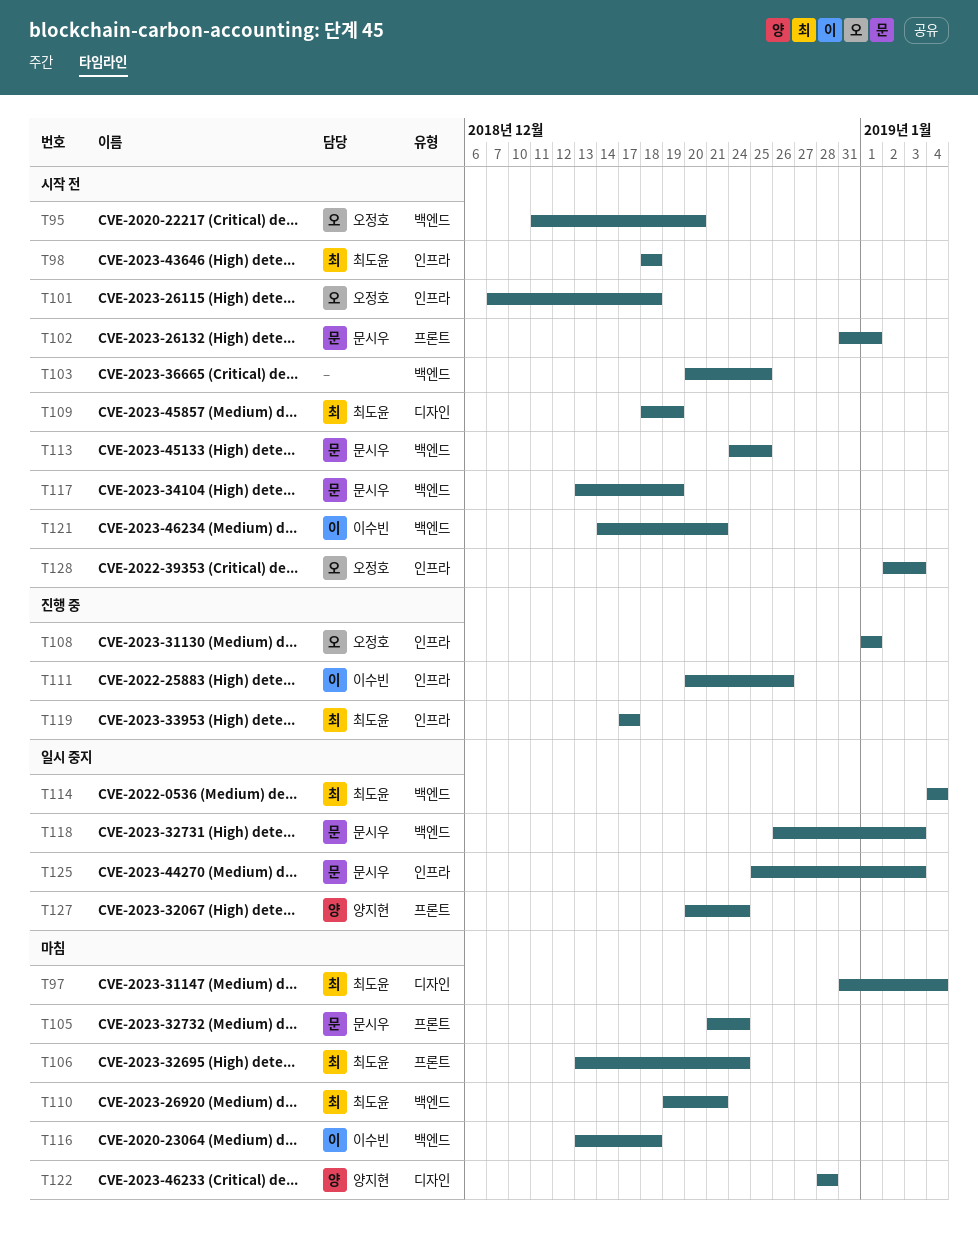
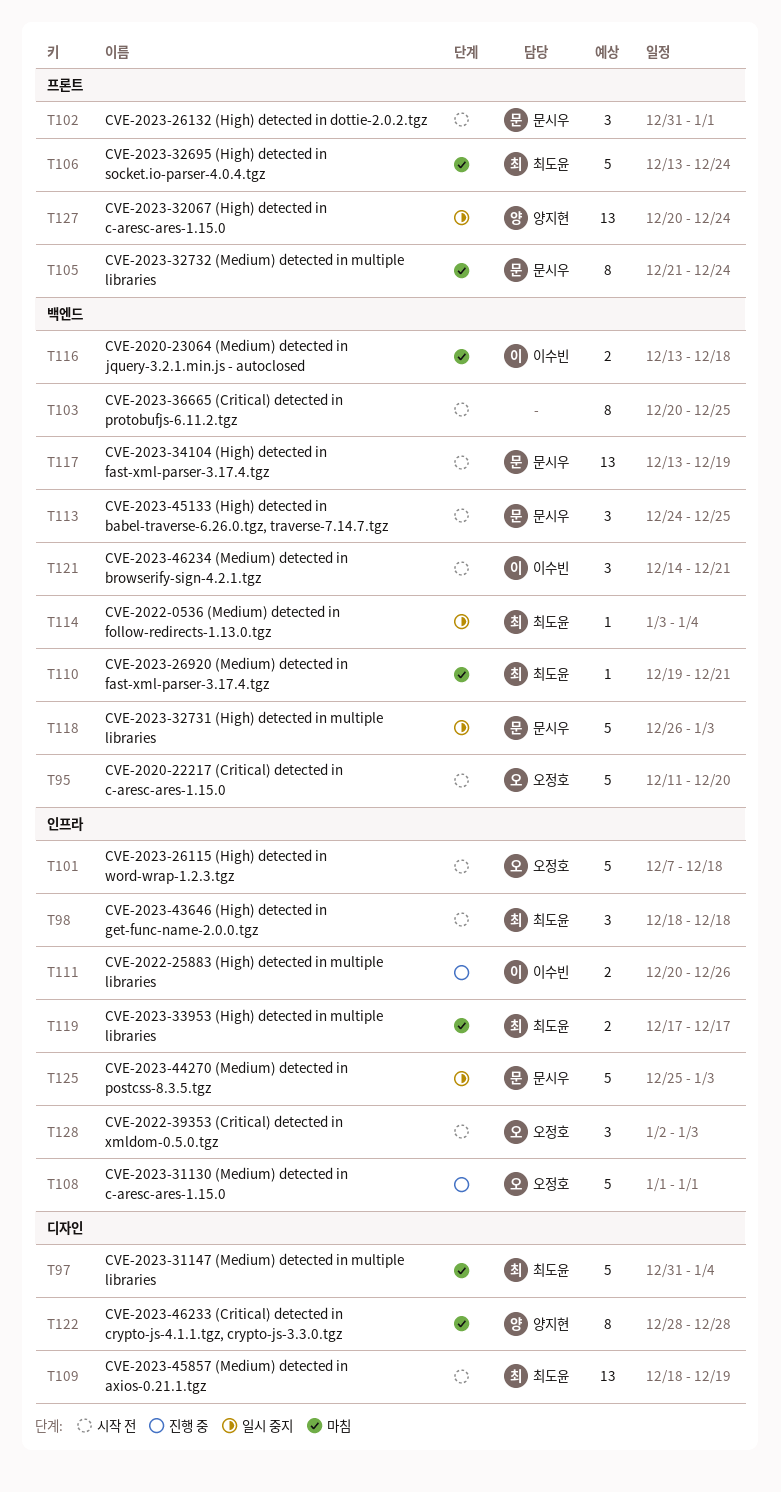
T114, start: Jan 4 -> Jan 3
T119, status: 진행 중 -> 마침

